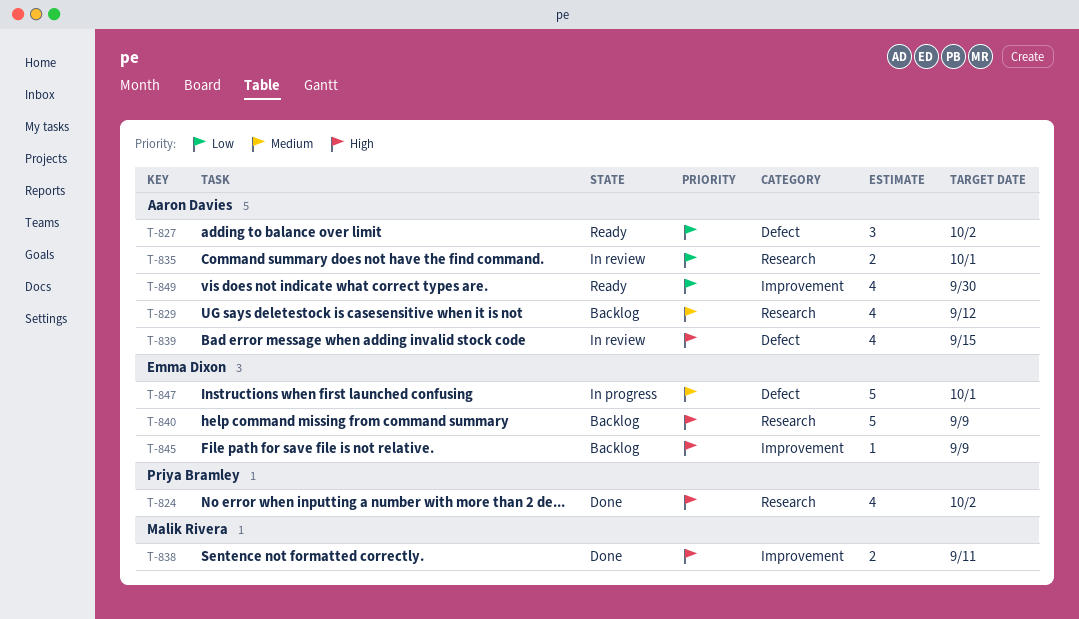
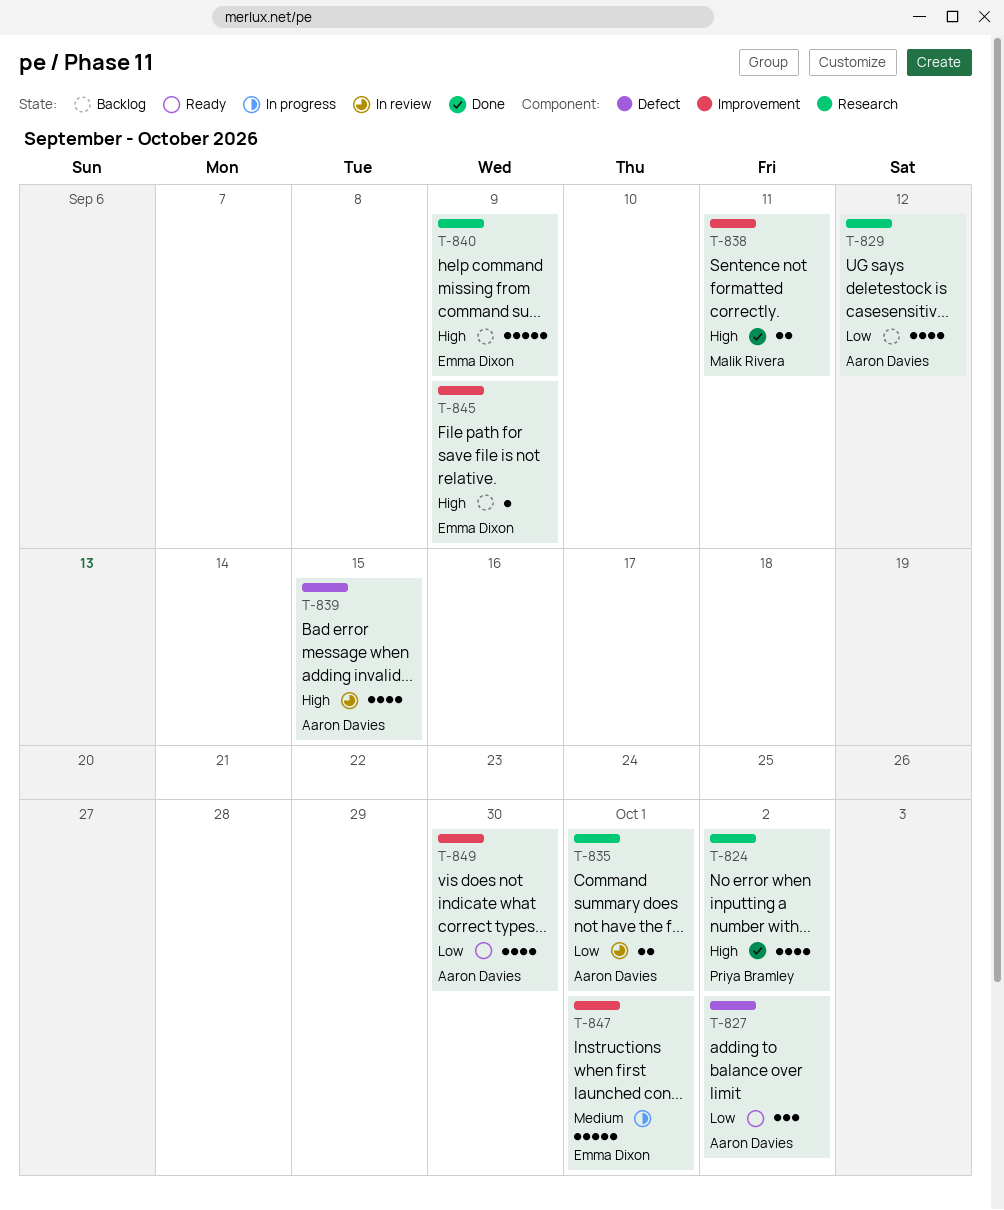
T-829, priority: Medium -> Low
T-847, label: Defect -> Improvement

